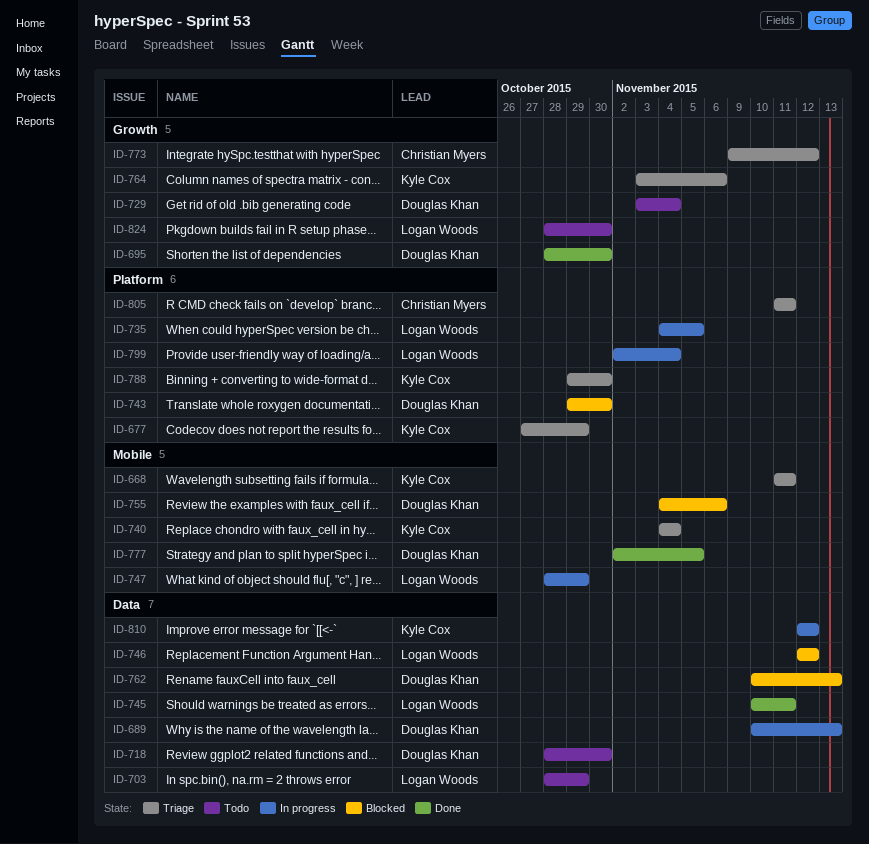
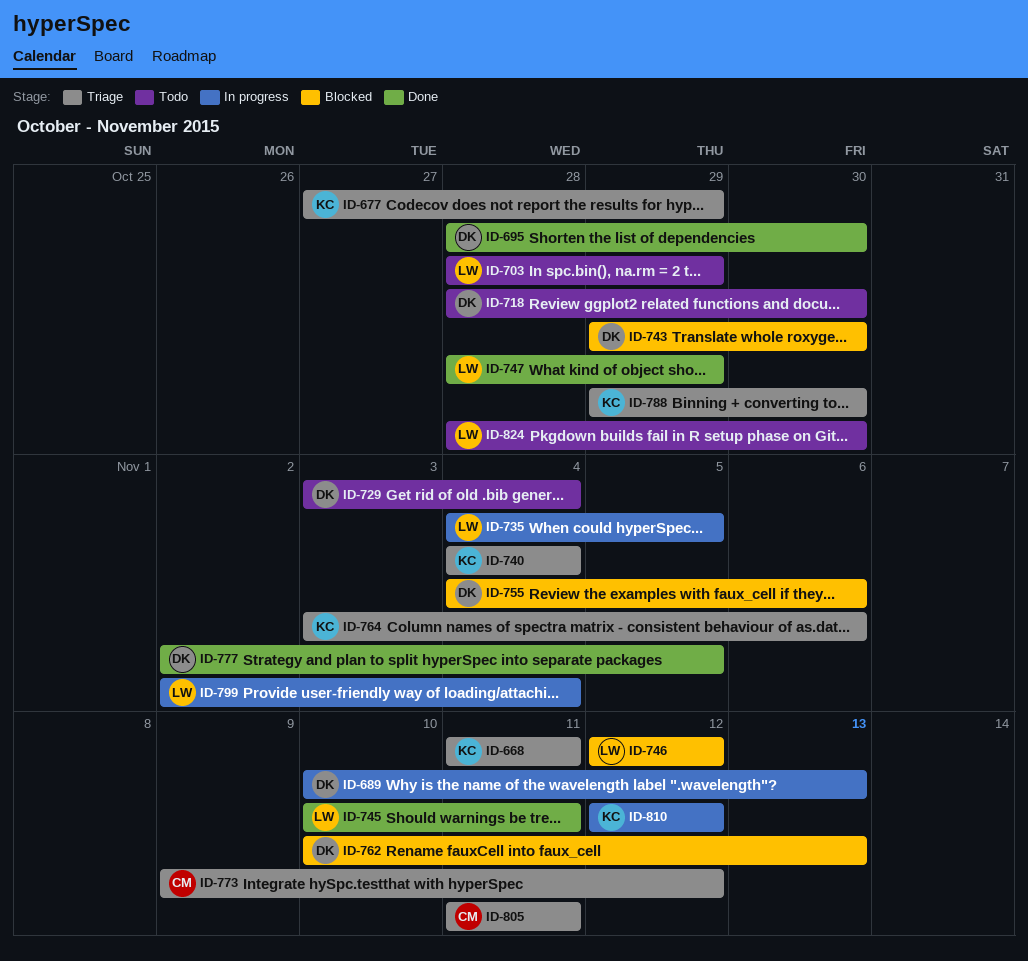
ID-747, status: In progress -> Done

